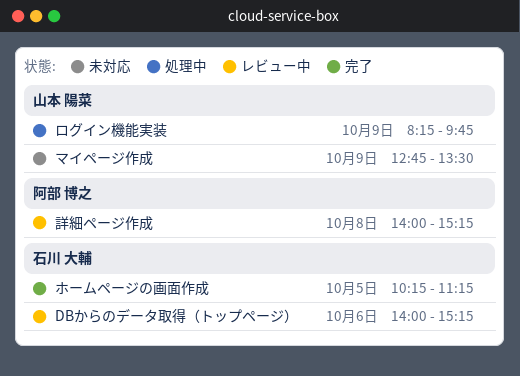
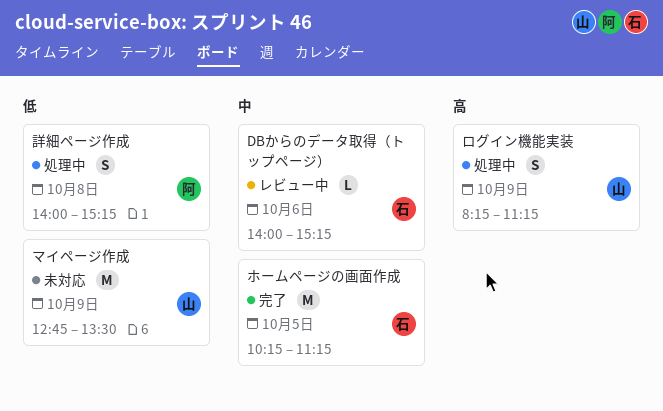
ログイン機能実装, ends: 09:45 -> 11:15
詳細ページ作成, status: レビュー中 -> 処理中

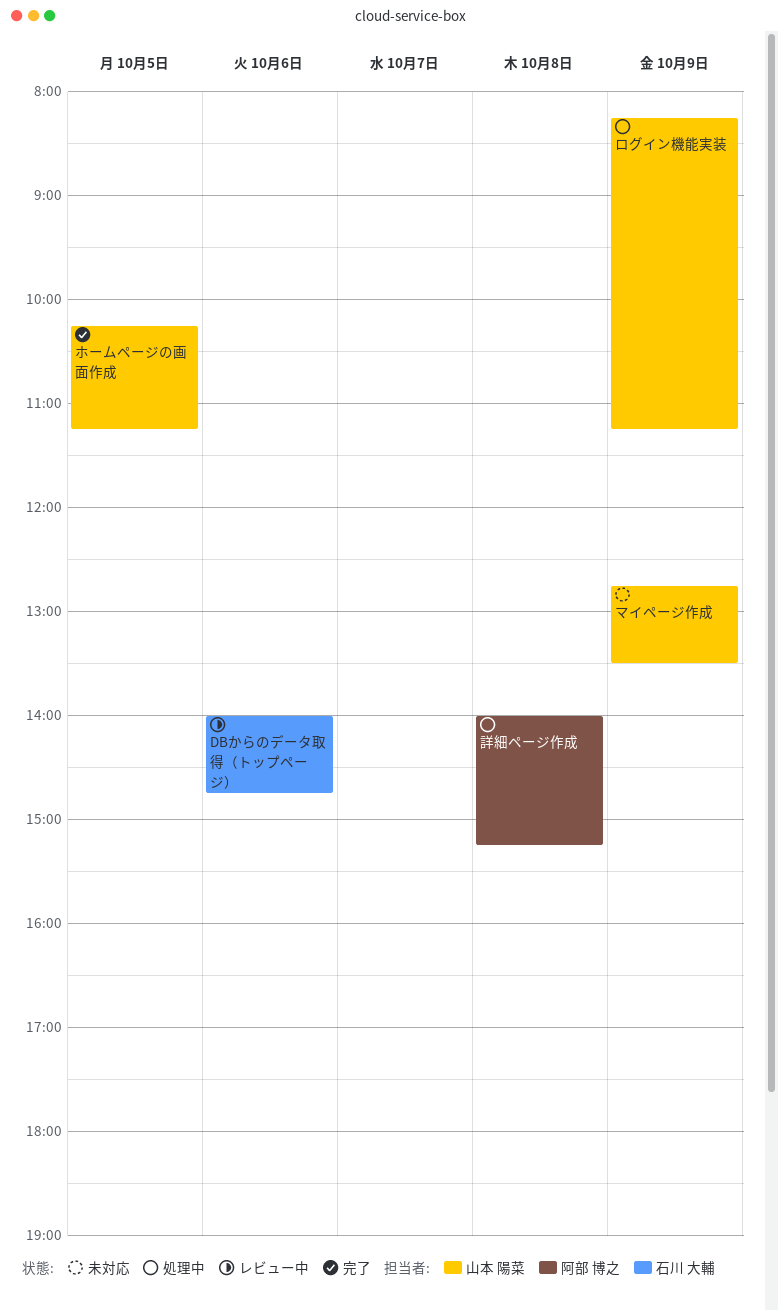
DBからのデータ取得（トップページ）, ends: 15:15 -> 14:45
ホームページの画面作成, owner: 石川 大輔 -> 山本 陽菜

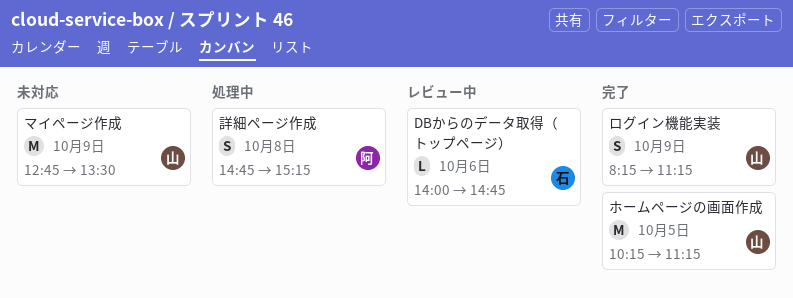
ログイン機能実装, status: 処理中 -> 完了
詳細ページ作成, begins: 14:00 -> 14:45

